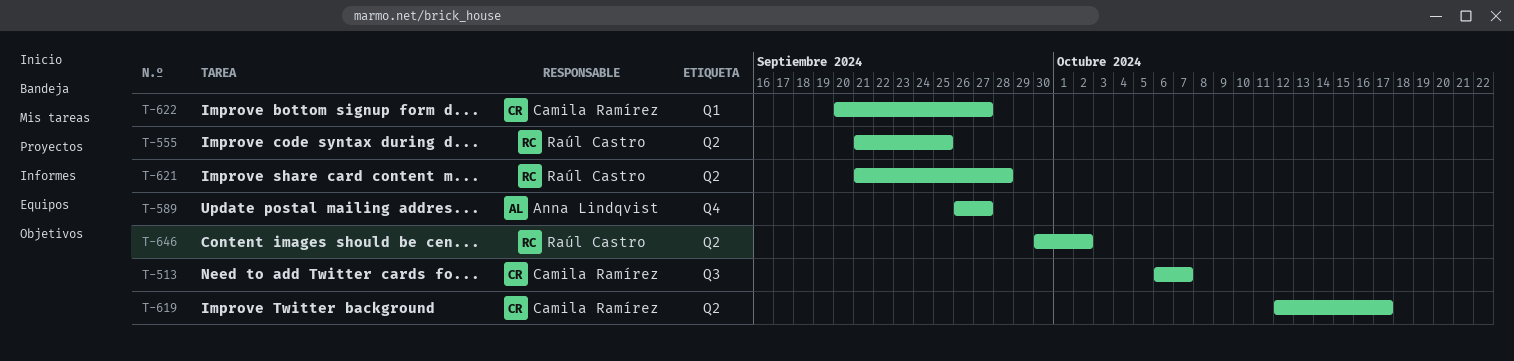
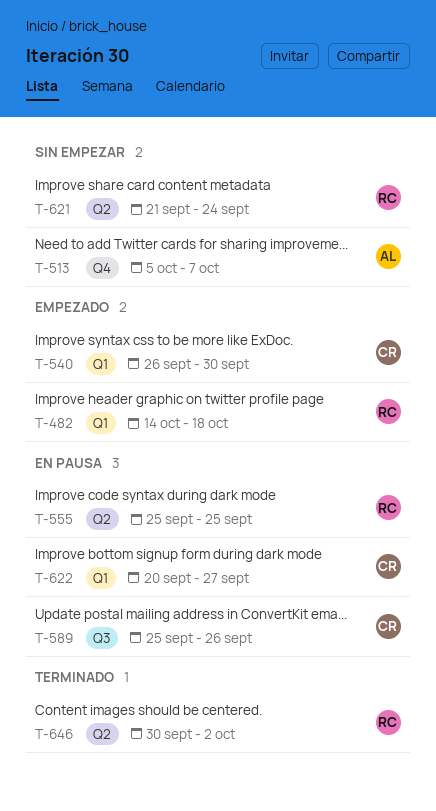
T-482: none -> present
T-513, owner: Camila Ramírez -> Anna Lindqvist
T-513, label: Q3 -> Q4
T-513, start: Oct 6 -> Oct 5
T-540: none -> present
T-555, start: Sep 21 -> Sep 25
T-589, owner: Anna Lindqvist -> Camila Ramírez
T-589, label: Q4 -> Q3
T-589, start: Sep 26 -> Sep 25
T-589, due: Sep 27 -> Sep 26
T-619: present -> none
T-621, due: Sep 28 -> Sep 24

